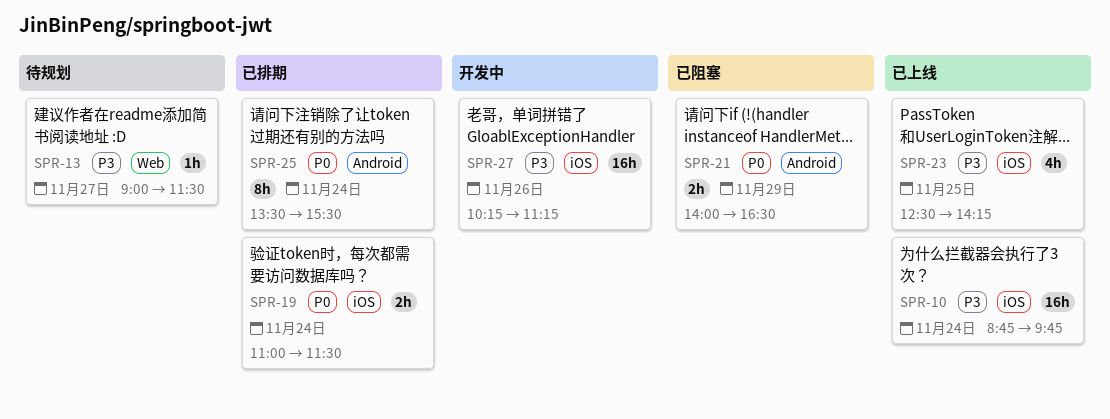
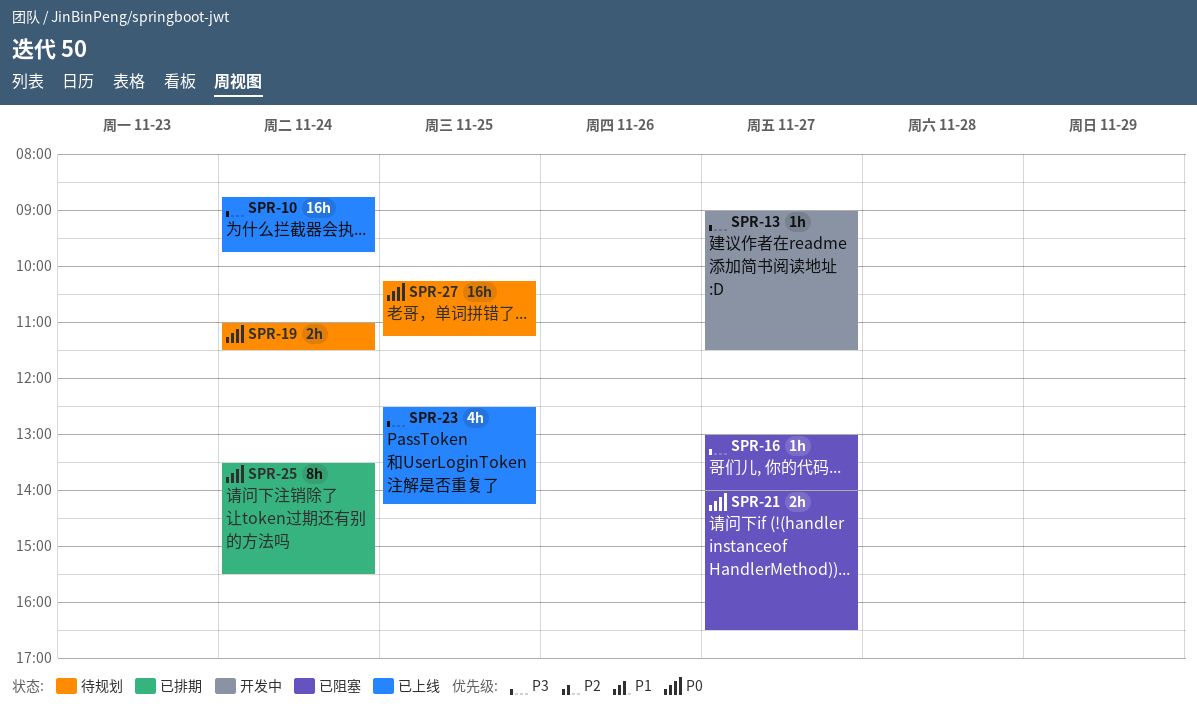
SPR-13, status: 待规划 -> 开发中
SPR-16: none -> present
SPR-19, status: 已排期 -> 待规划
SPR-21, day: Nov 29 -> Nov 27
SPR-27, status: 开发中 -> 待规划
SPR-27, priority: P3 -> P0
SPR-27, day: Nov 26 -> Nov 25

